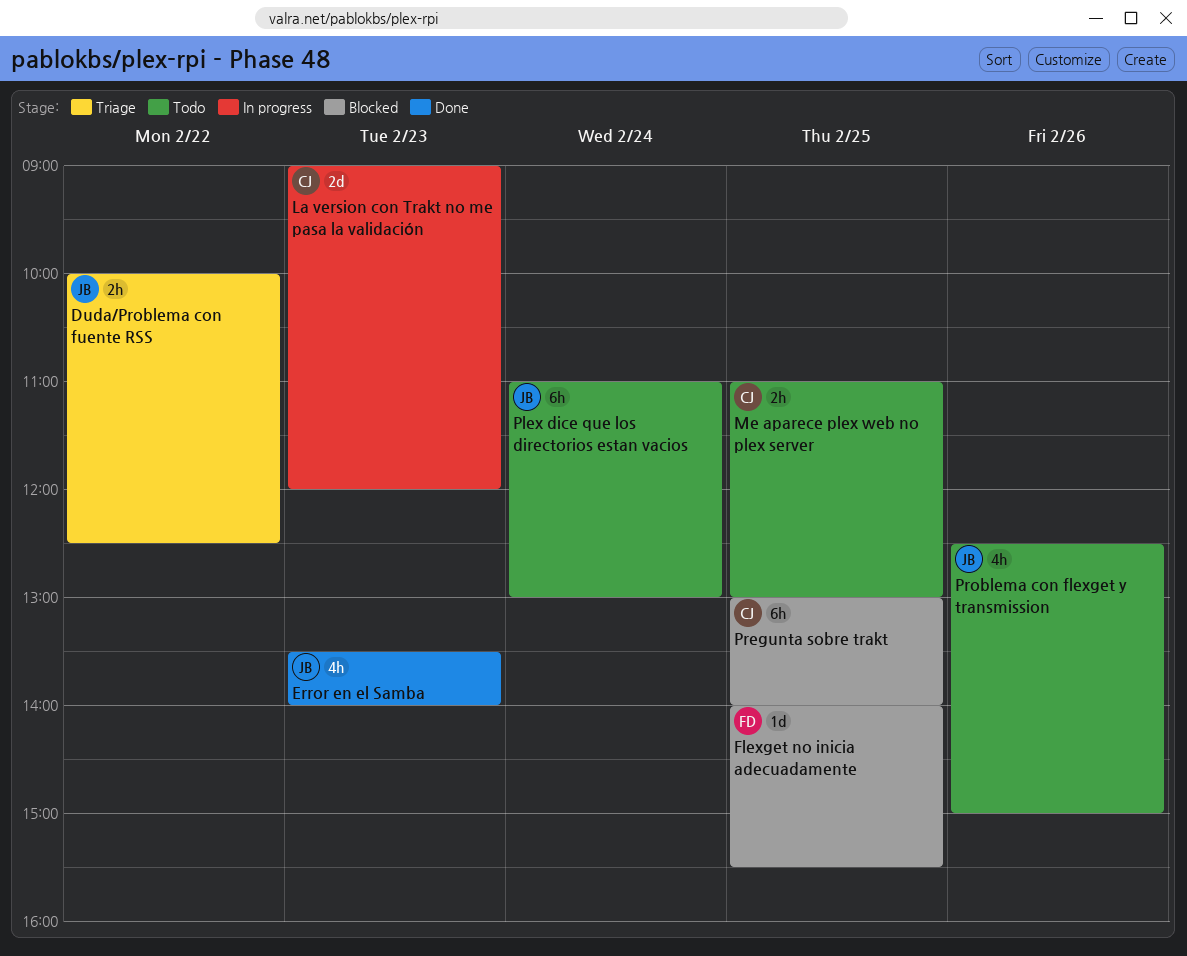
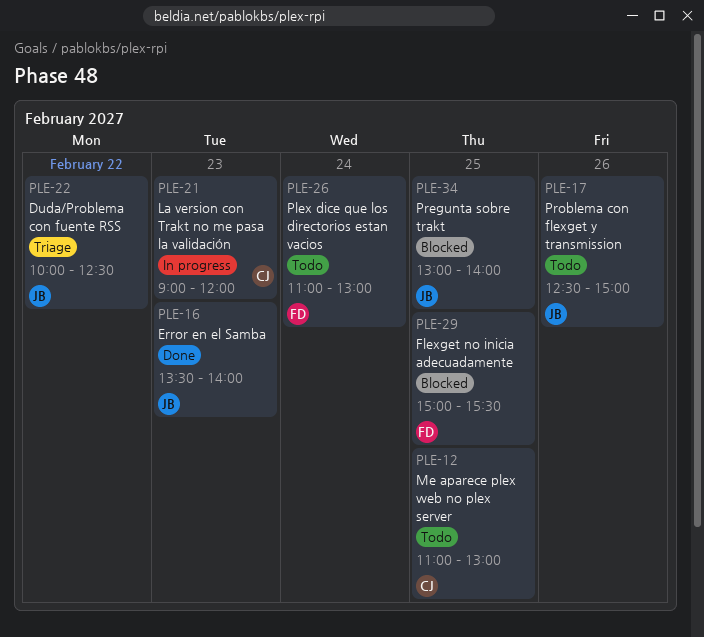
Flexget no inicia adecuadamente, begins: 14:00 -> 15:00
Plex dice que los directorios estan vacios, owner: JB -> FD
Pregunta sobre trakt, owner: CJ -> JB

